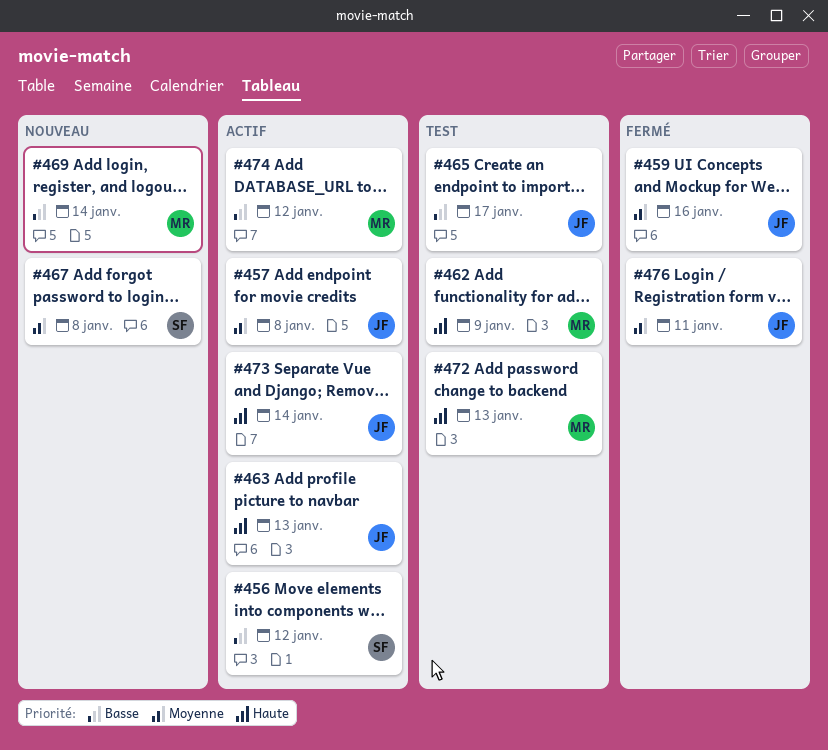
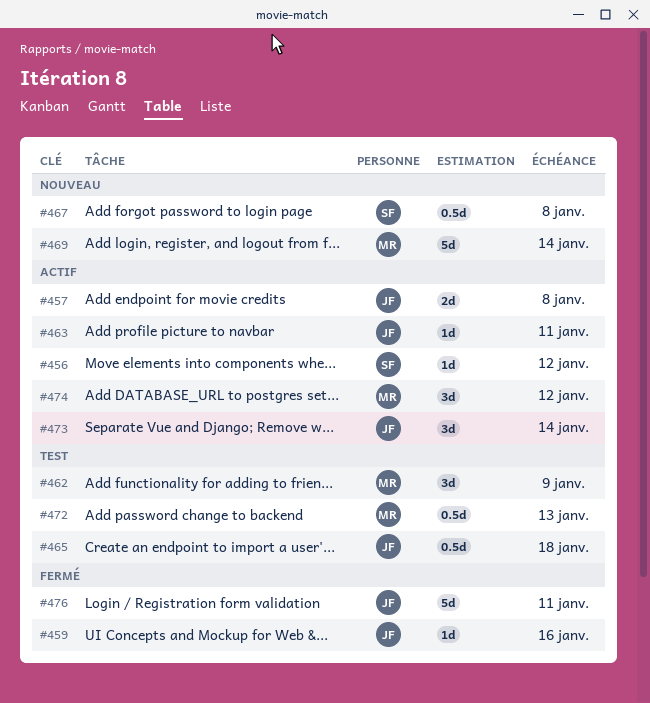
#463, due: Jan 13 -> Jan 11
#465, due: Jan 17 -> Jan 18

